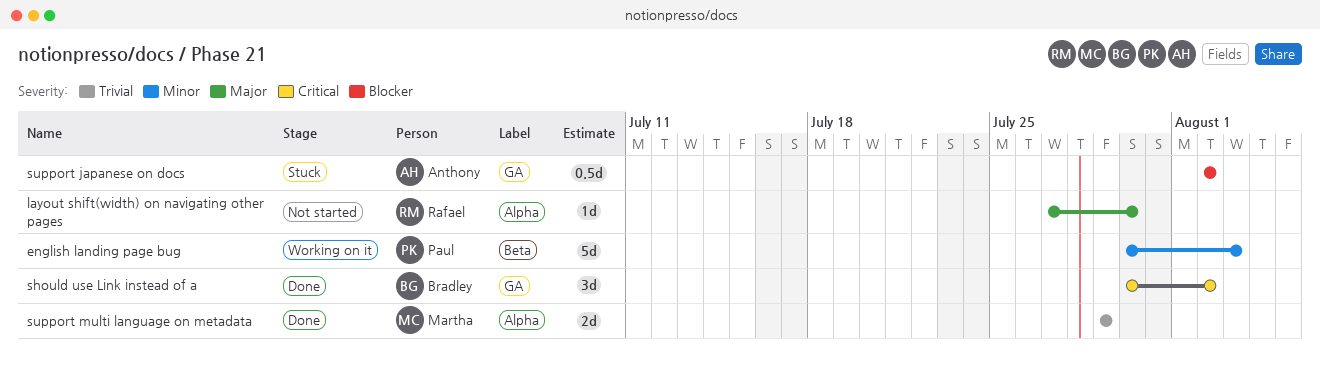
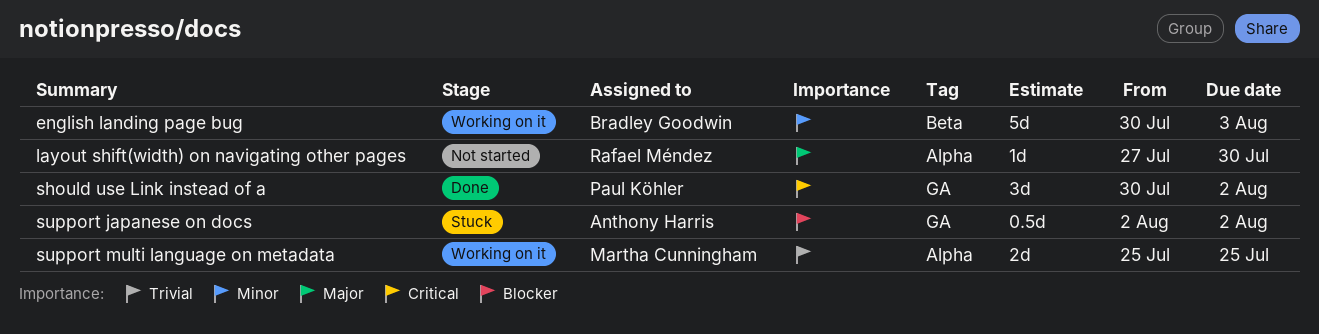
english landing page bug, owner: Paul Köhler -> Bradley Goodwin
should use Link instead of a, owner: Bradley Goodwin -> Paul Köhler
support multi language on metadata, status: Done -> Working on it
support multi language on metadata, start: Jul 29 -> Jul 25
support multi language on metadata, due: Jul 29 -> Jul 25

